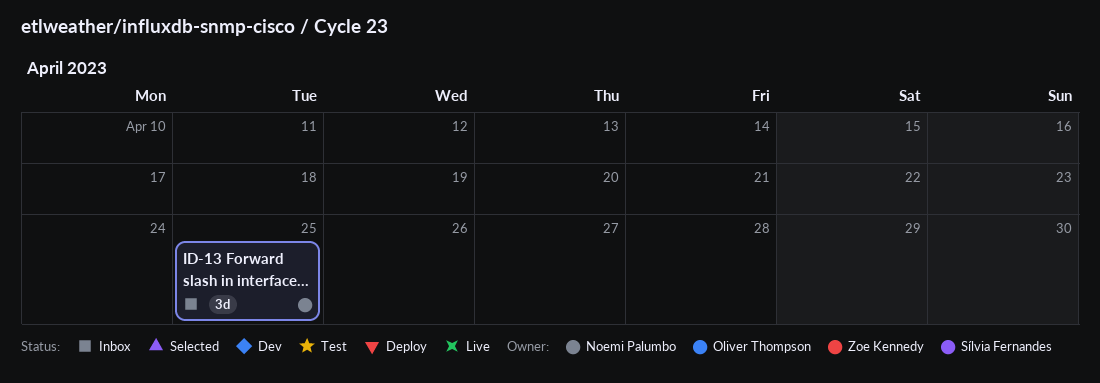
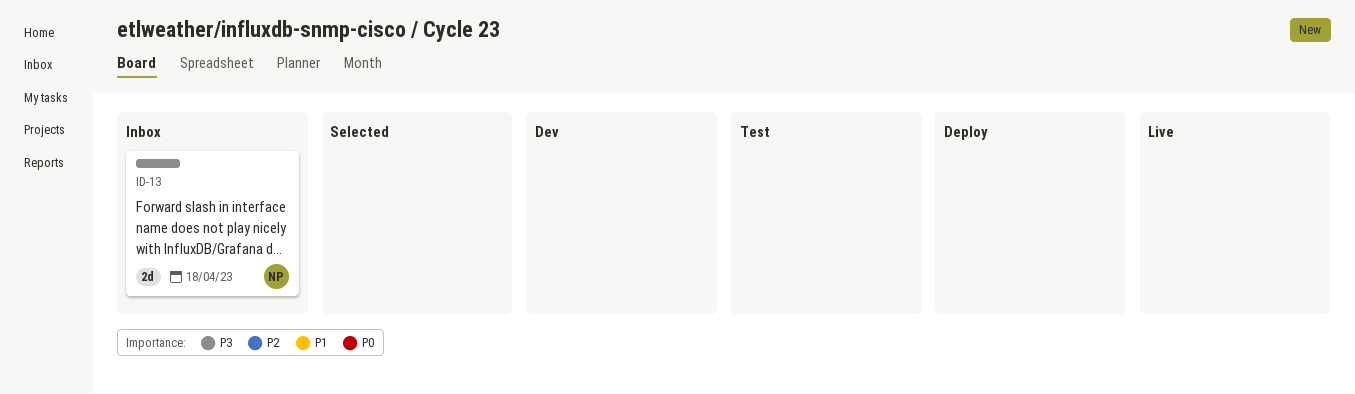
ID-13, estimate: 3d -> 2d
ID-13, due: Apr 25 -> Apr 18

